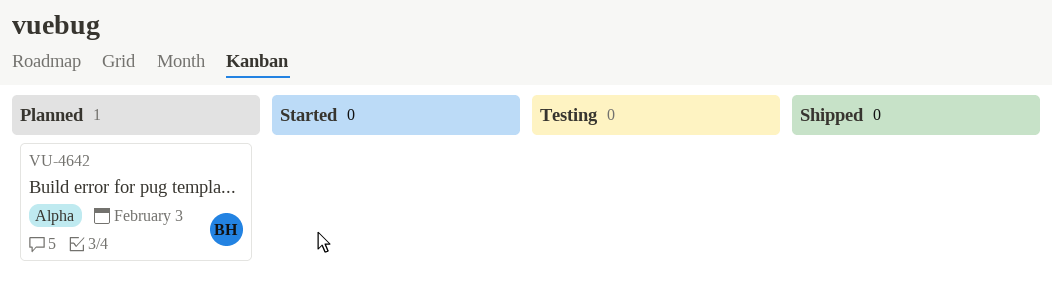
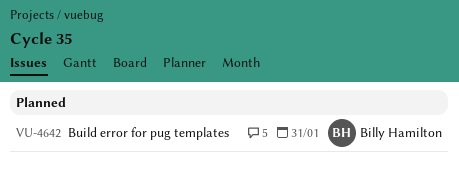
VU-4642, due: Feb 3 -> Jan 31

